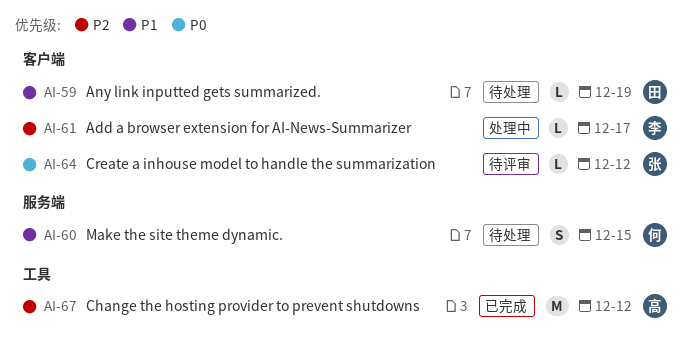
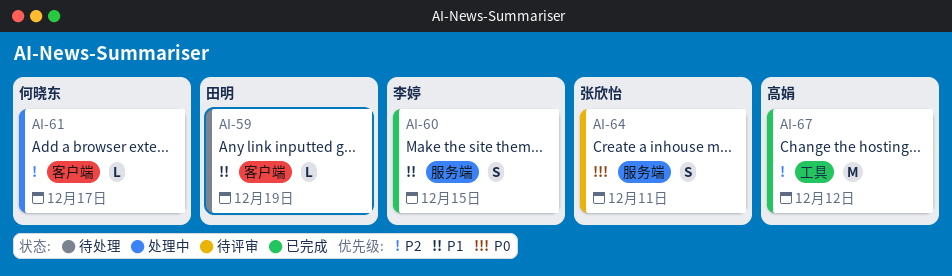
AI-60, status: 待处理 -> 已完成
AI-60, owner: 何晓东 -> 李婷
AI-61, owner: 李婷 -> 何晓东
AI-64, label: 客户端 -> 服务端
AI-64, estimate: L -> S
AI-64, due: Dec 12 -> Dec 11

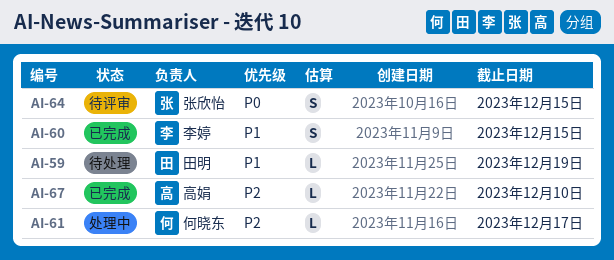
AI-64, due: Dec 11 -> Dec 15
AI-67, estimate: M -> L
AI-67, due: Dec 12 -> Dec 10

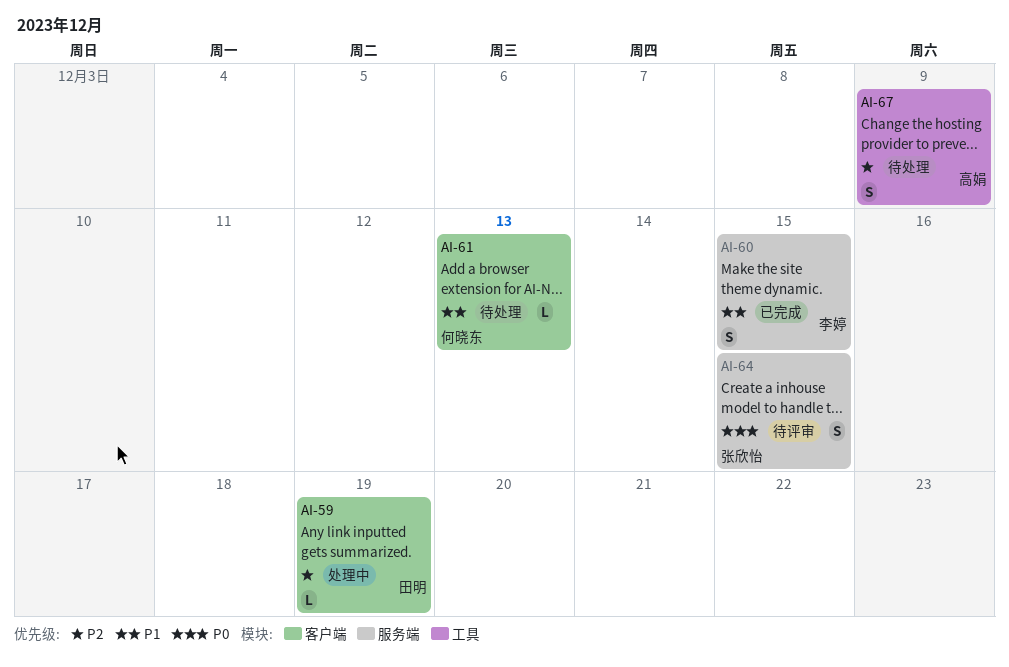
AI-59, status: 待处理 -> 处理中
AI-59, priority: P1 -> P2
AI-61, status: 处理中 -> 待处理
AI-61, priority: P2 -> P1
AI-61, due: Dec 17 -> Dec 13
AI-67, status: 已完成 -> 待处理
AI-67, estimate: L -> S
AI-67, due: Dec 10 -> Dec 9

